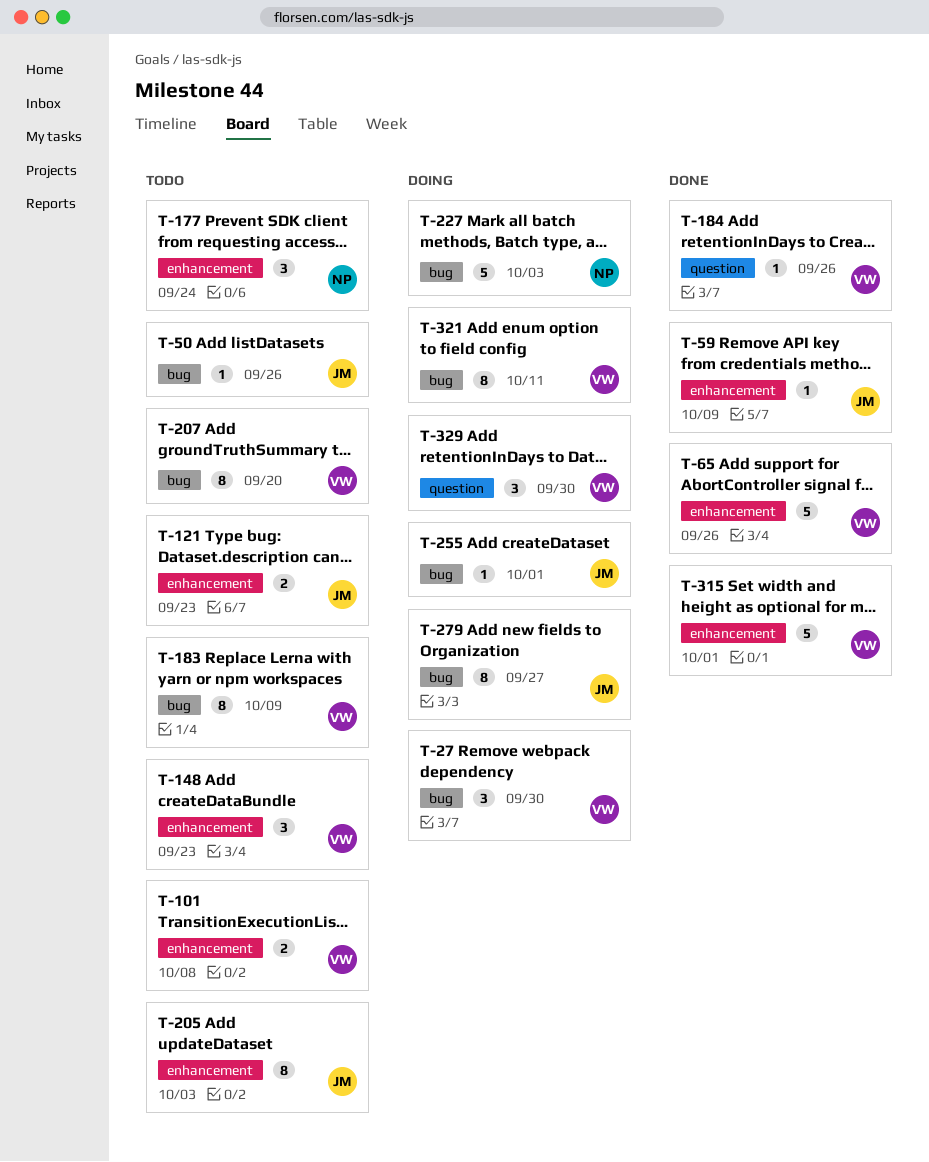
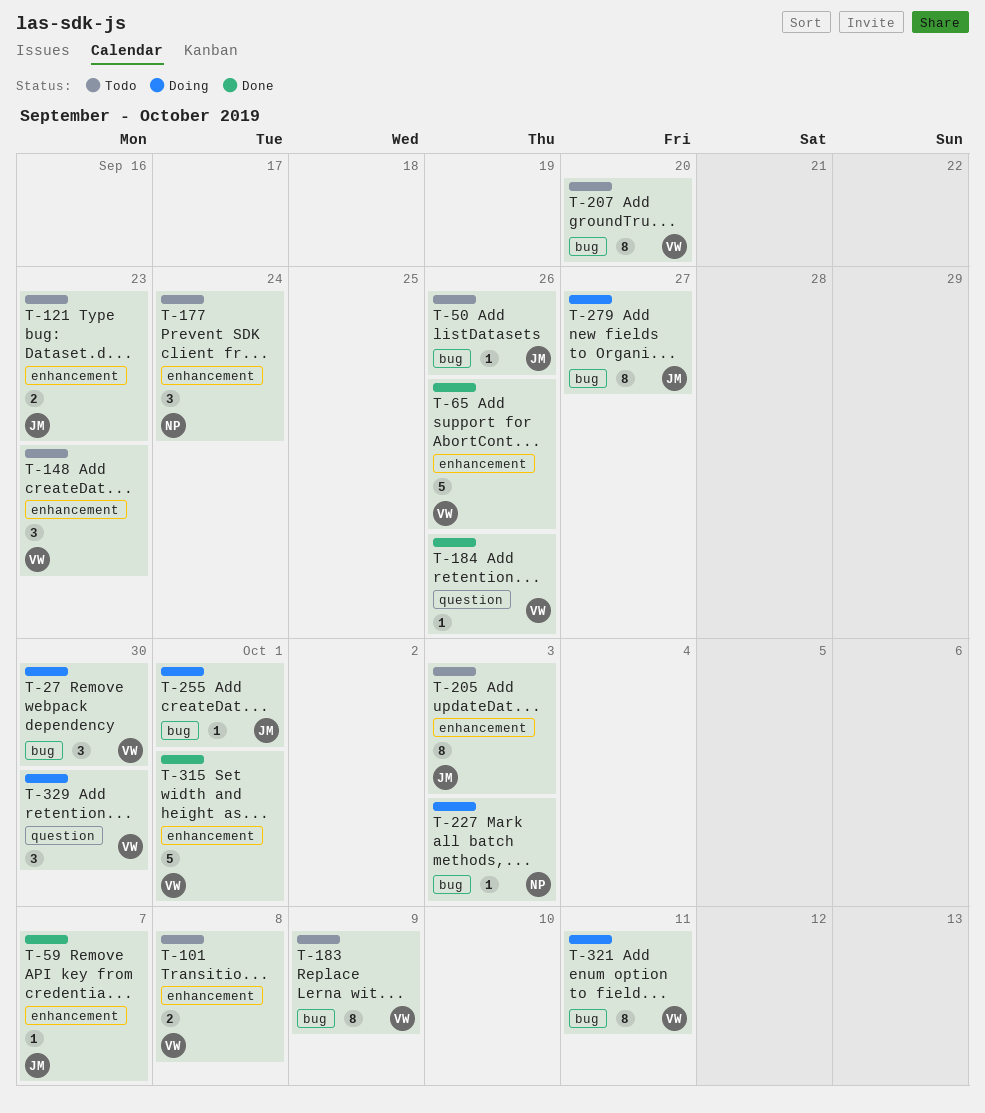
T-59, due: Oct 9 -> Oct 7
T-227, estimate: 5 -> 1

